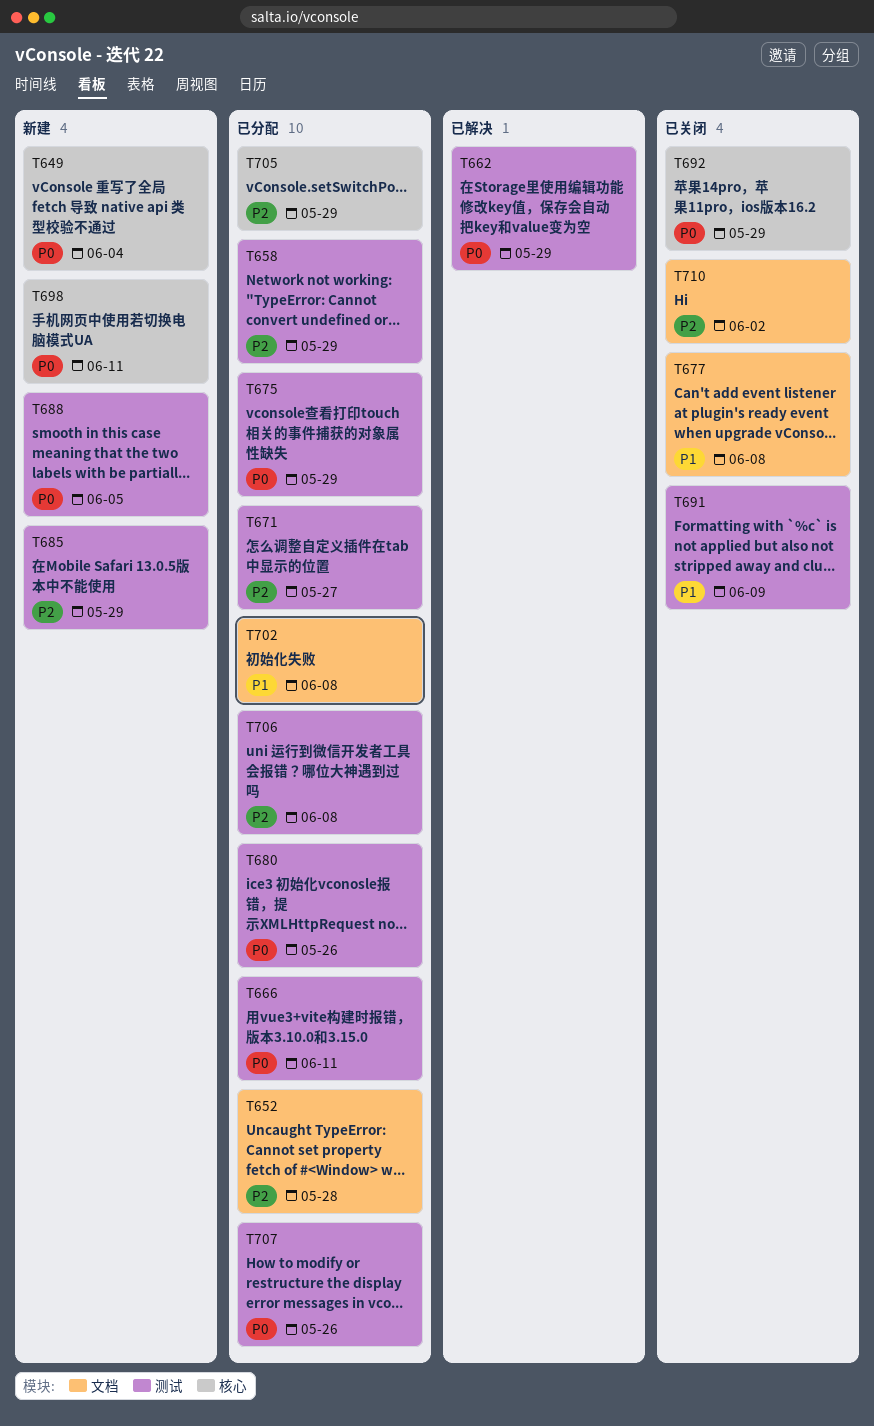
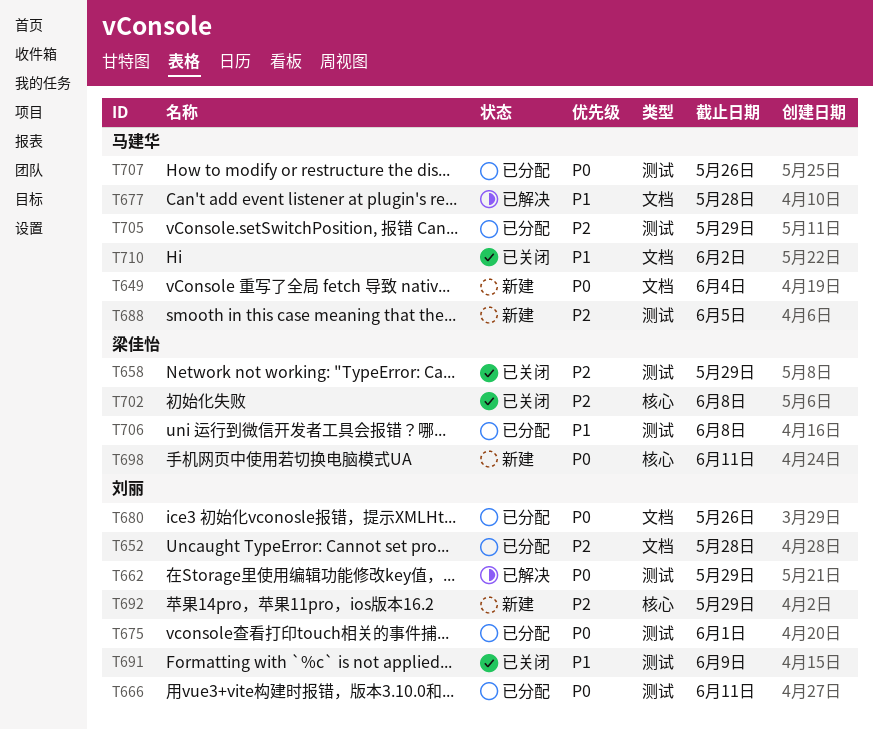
T649, label: 核心 -> 文档
T658, status: 已分配 -> 已关闭
T671: present -> none
T675, due: May 29 -> Jun 1
T677, status: 已关闭 -> 已解决
T677, due: Jun 8 -> May 28
T680, label: 测试 -> 文档
T685: present -> none
T688, priority: P0 -> P2
T692, status: 已关闭 -> 新建
T692, priority: P0 -> P2
T702, status: 已分配 -> 已关闭
T702, priority: P1 -> P2
T702, label: 文档 -> 核心
T705, label: 核心 -> 测试
T706, priority: P2 -> P1
T710, priority: P2 -> P1

